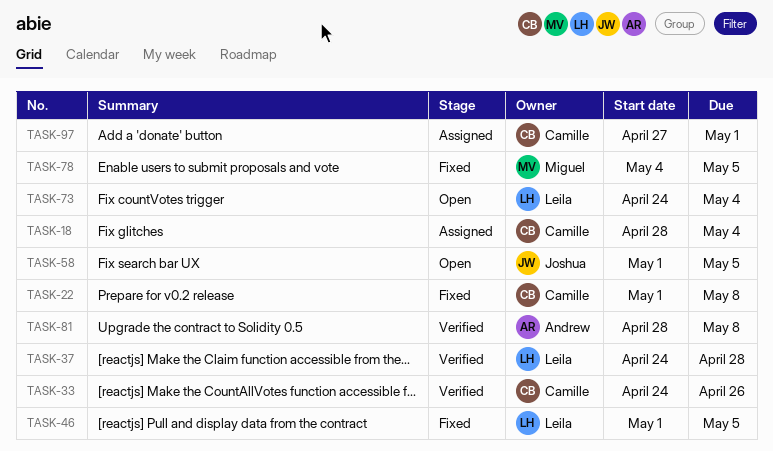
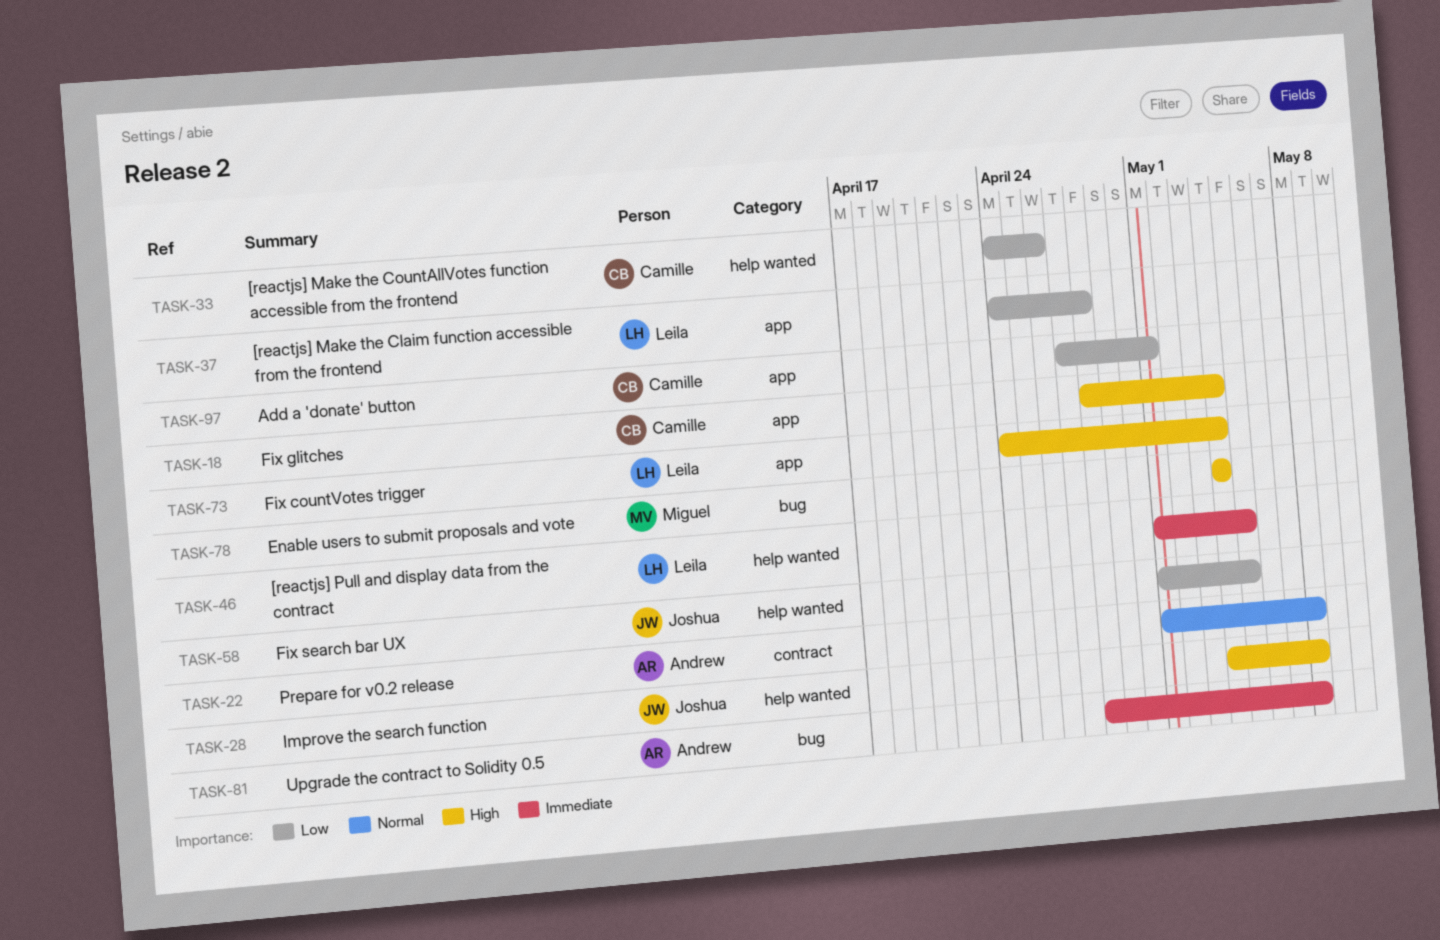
TASK-22, owner: Camille -> Andrew
TASK-28: none -> present
TASK-78, due: May 5 -> May 4

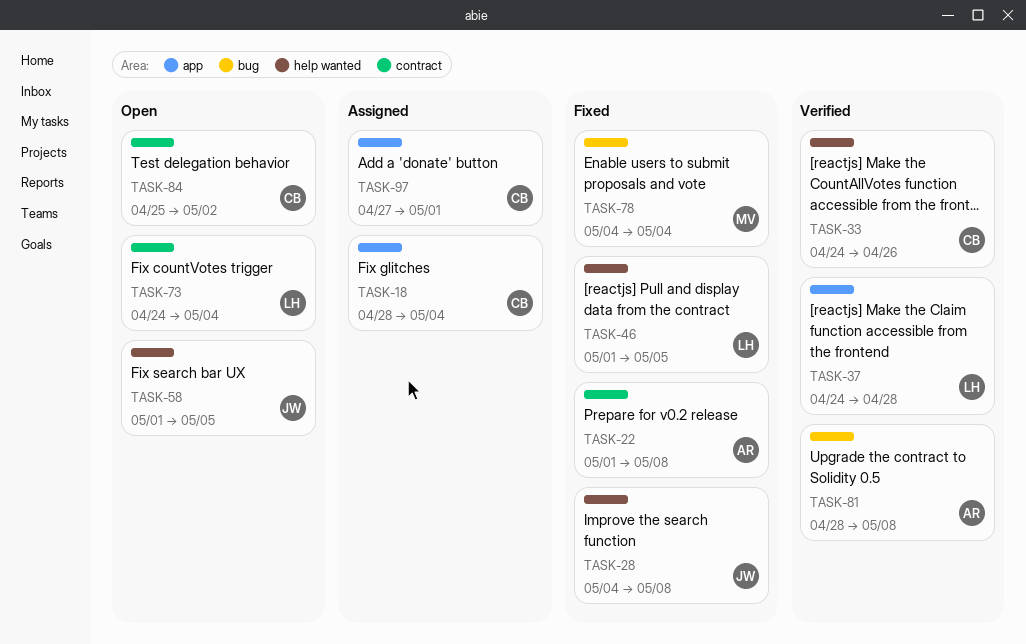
TASK-73, label: app -> contract
TASK-84: none -> present

